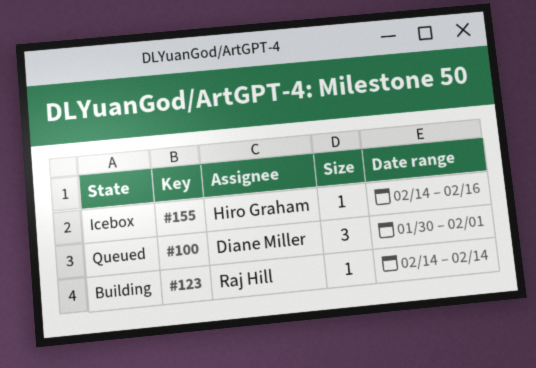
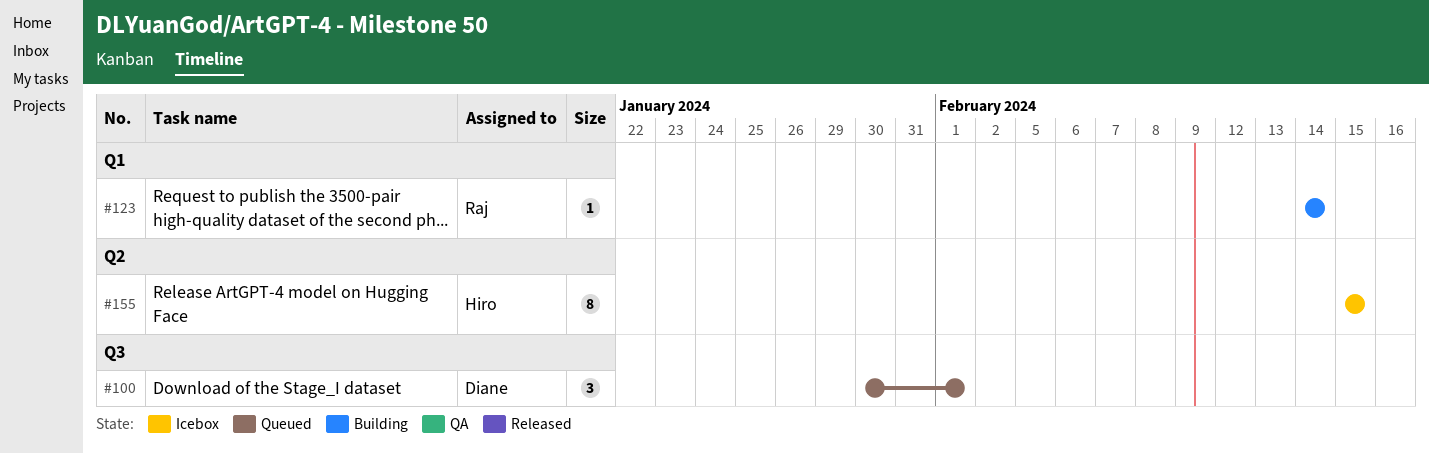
#155, estimate: 1 -> 8
#155, start: Feb 14 -> Feb 15
#155, due: Feb 16 -> Feb 15

